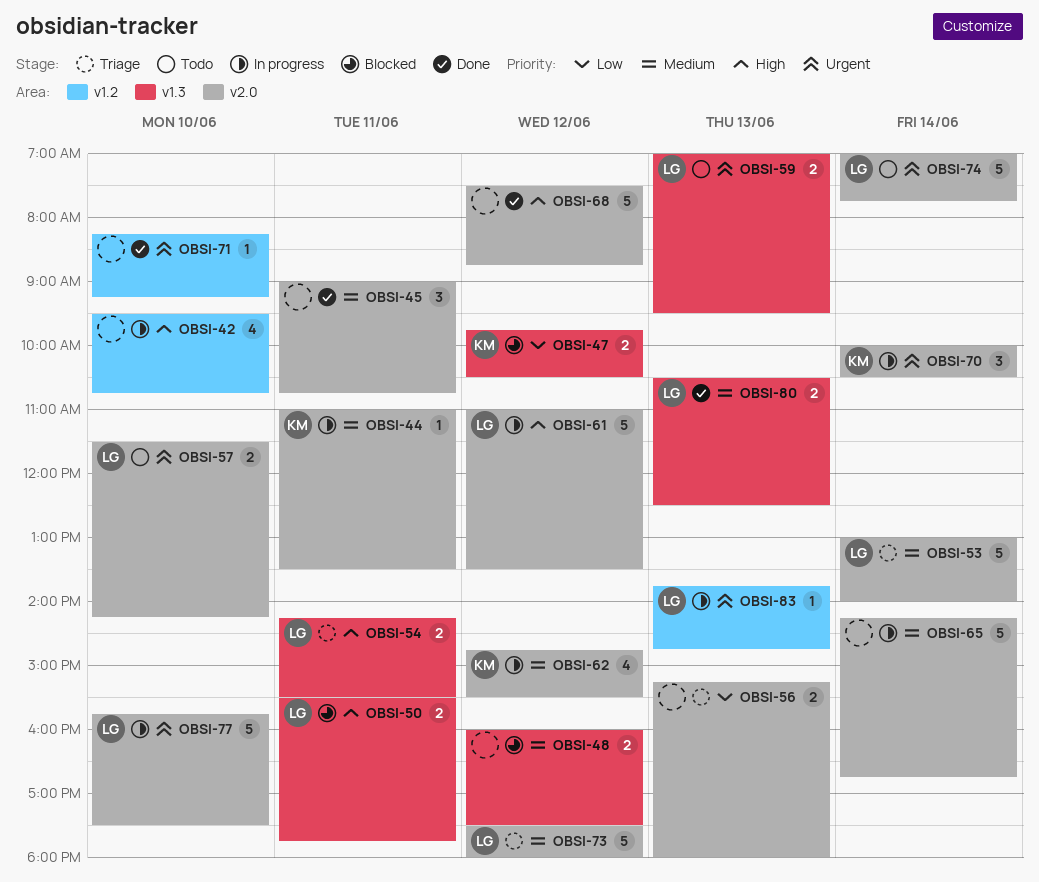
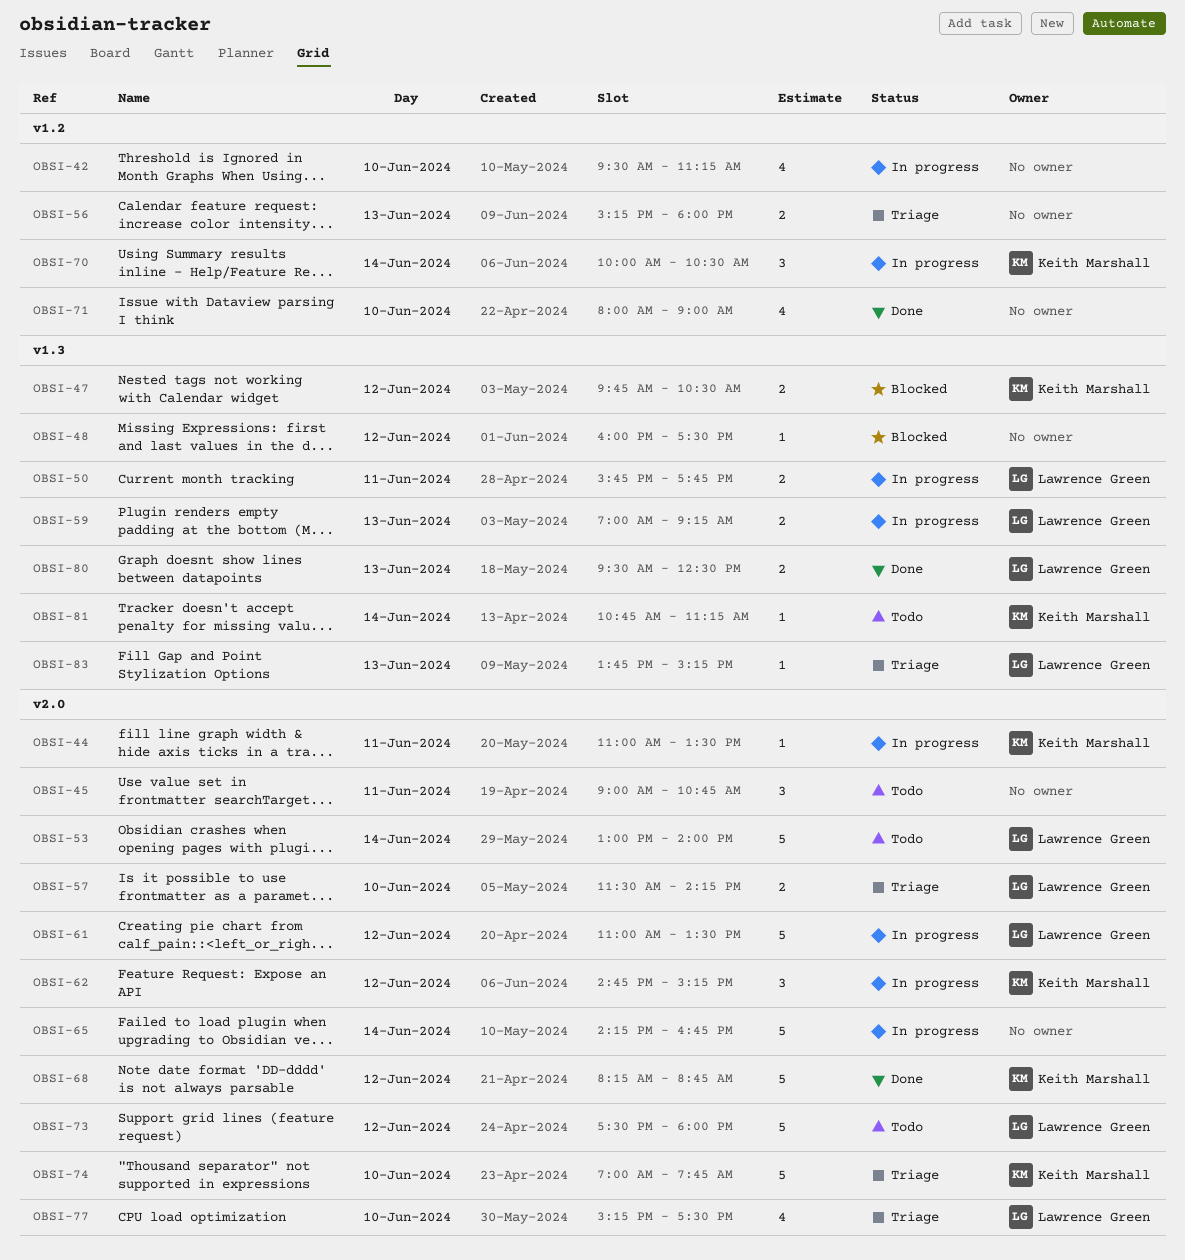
OBSI-42, ends: 10:45 -> 11:15
OBSI-45, status: Done -> Todo
OBSI-48, estimate: 2 -> 1
OBSI-50, status: Blocked -> In progress
OBSI-50, begins: 15:30 -> 15:45
OBSI-53, status: Triage -> Todo
OBSI-54: present -> none
OBSI-56, label: v2.0 -> v1.2
OBSI-57, status: Todo -> Triage
OBSI-59, status: Todo -> In progress
OBSI-59, ends: 09:30 -> 09:15
OBSI-62, estimate: 4 -> 3
OBSI-62, ends: 15:30 -> 15:15
OBSI-68, owner: none -> Keith Marshall
OBSI-68, begins: 07:30 -> 08:15
OBSI-70, label: v2.0 -> v1.2
OBSI-71, estimate: 1 -> 4
OBSI-71, begins: 08:15 -> 08:00
OBSI-71, ends: 09:15 -> 09:00
OBSI-73, status: Triage -> Todo
OBSI-74, status: Todo -> Triage
OBSI-74, owner: Lawrence Green -> Keith Marshall
OBSI-74, day: Jun 14 -> Jun 10
OBSI-77, status: In progress -> Triage
OBSI-77, estimate: 5 -> 4
OBSI-77, begins: 15:45 -> 15:15
OBSI-80, begins: 10:30 -> 09:30
OBSI-81: none -> present
OBSI-83, status: In progress -> Triage
OBSI-83, label: v1.2 -> v1.3
OBSI-83, ends: 14:45 -> 15:15

